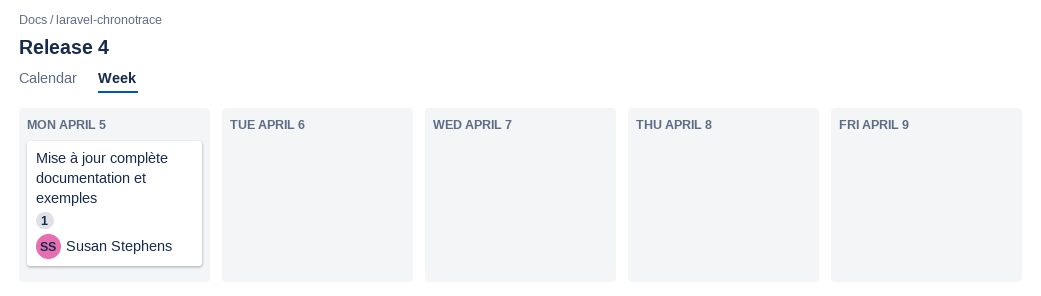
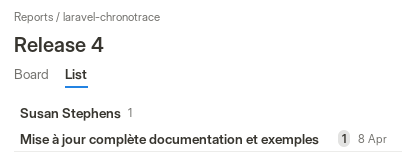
Mise à jour complète documentation et exemples, due: Apr 5 -> Apr 8

